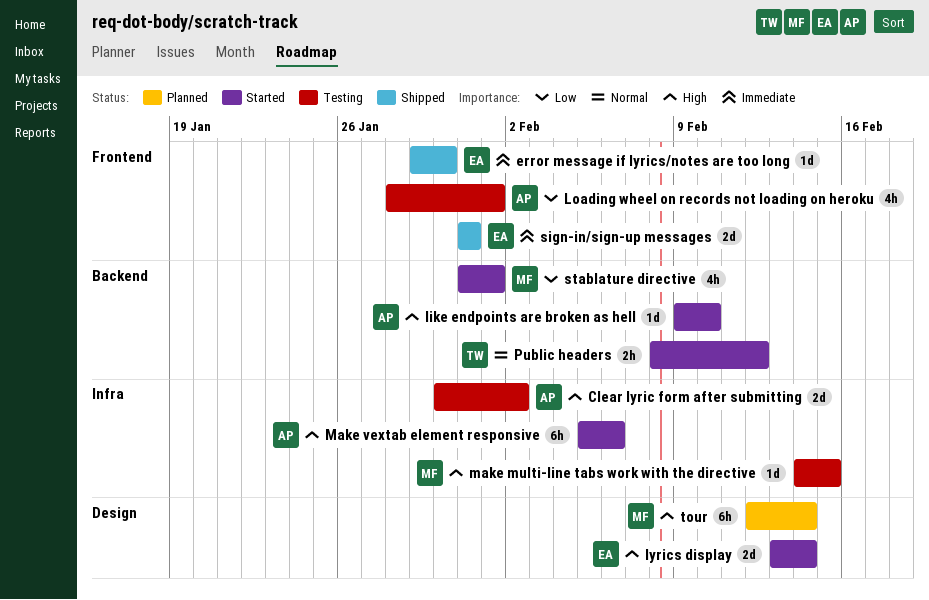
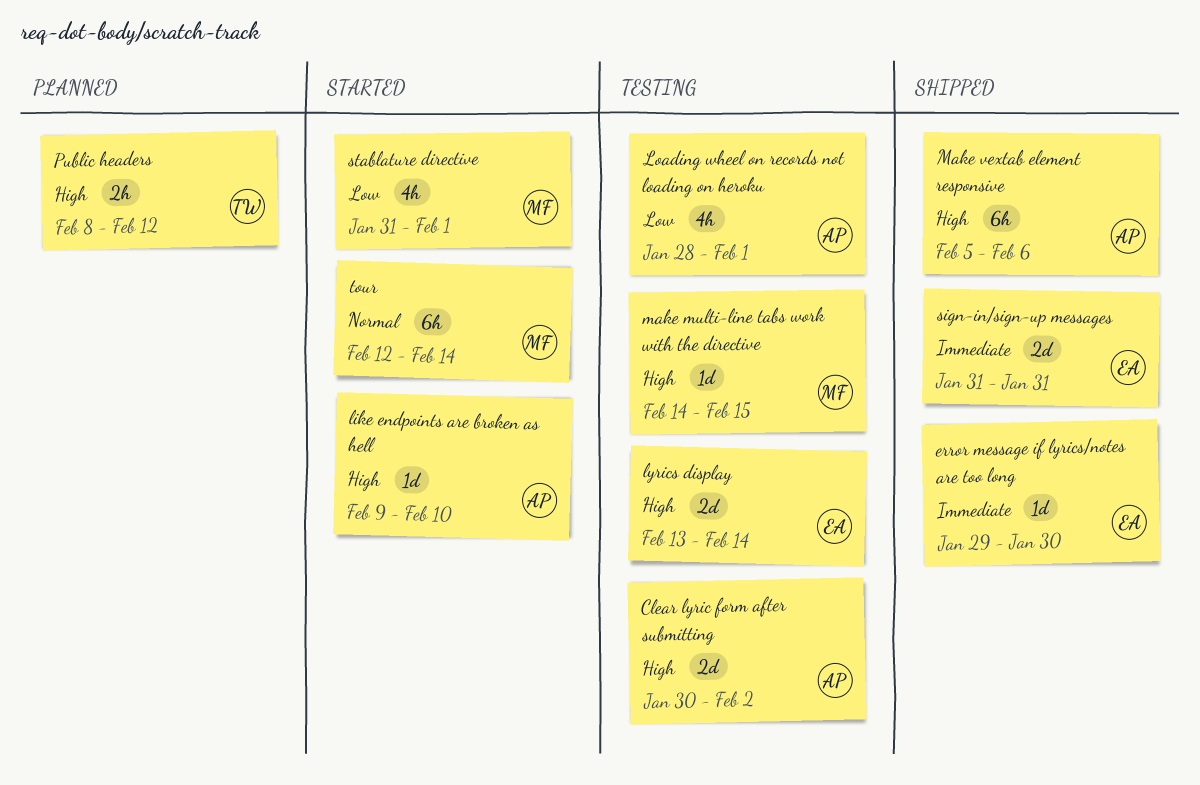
lyrics display, status: Started -> Testing
Make vextab element responsive, status: Started -> Shipped
Public headers, status: Started -> Planned
Public headers, priority: Normal -> High
tour, status: Planned -> Started
tour, priority: High -> Normal

